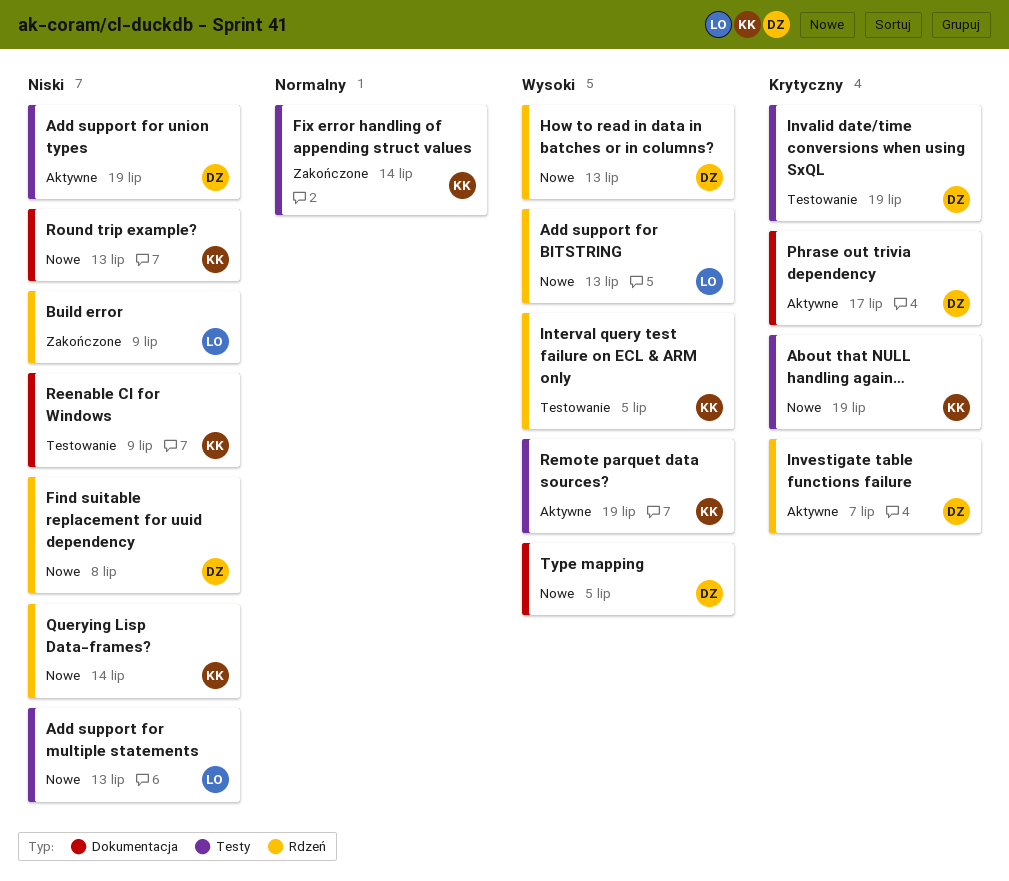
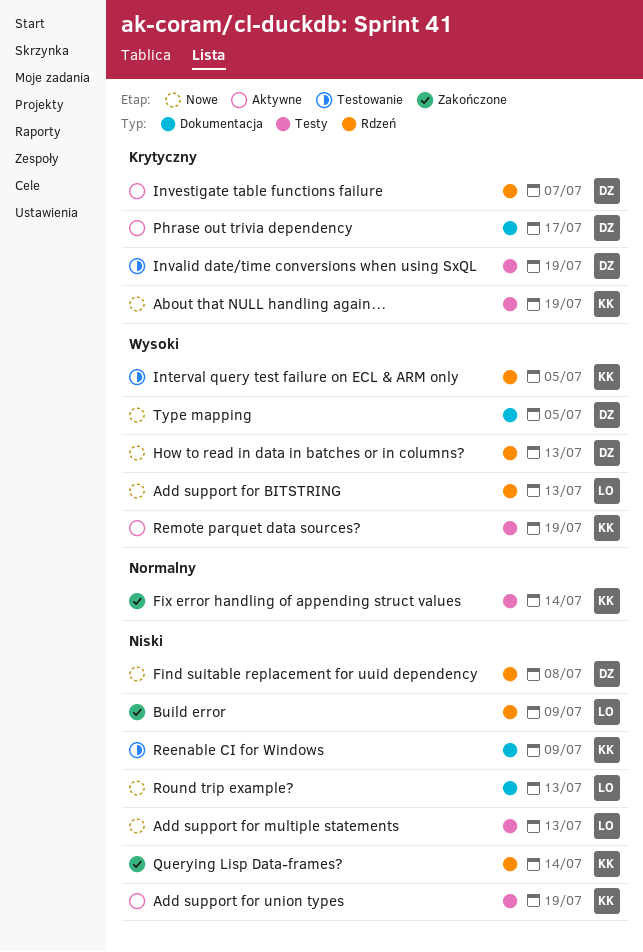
Add support for union types, owner: DZ -> KK
Querying Lisp Data-frames?, status: Nowe -> Zakończone
Round trip example?, owner: KK -> LO

